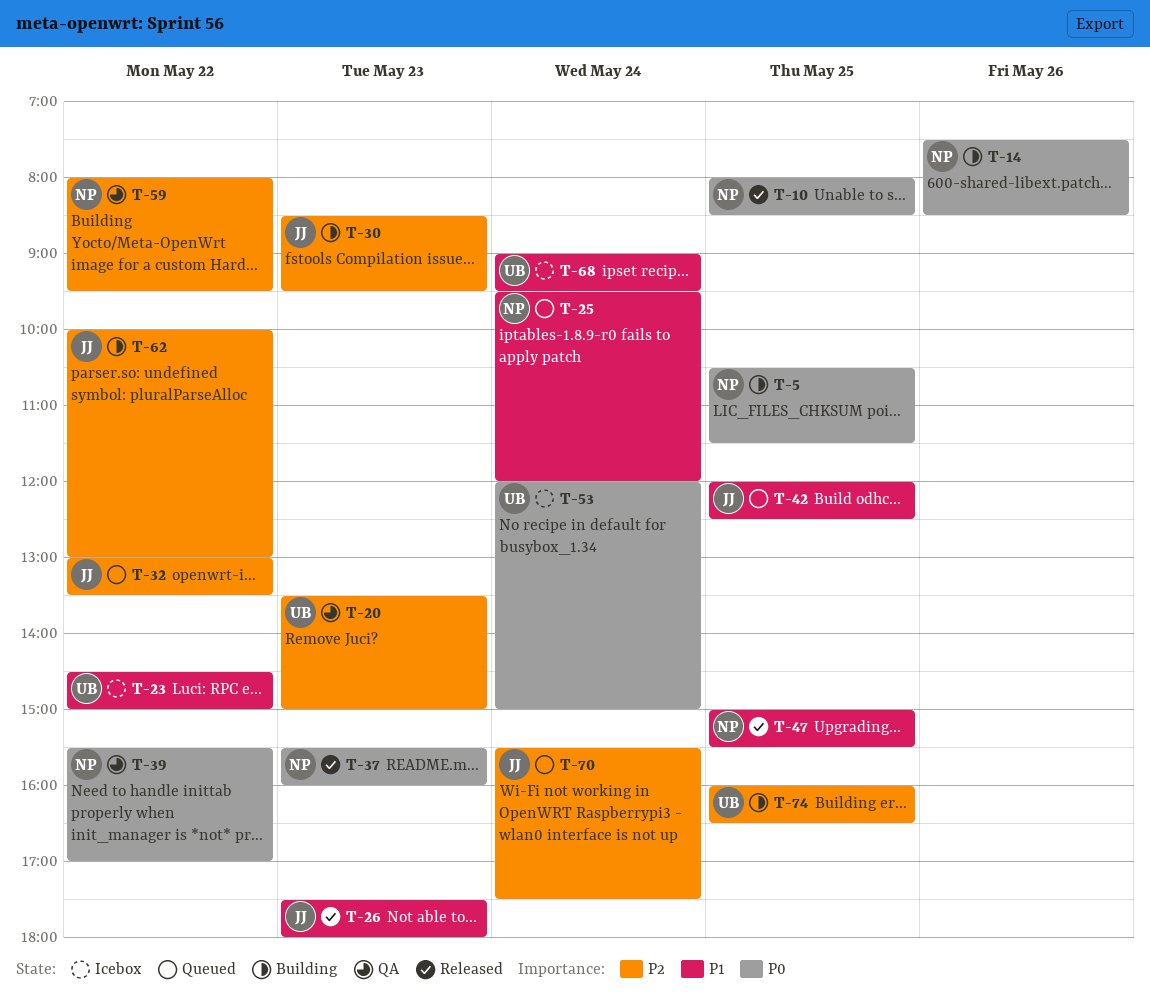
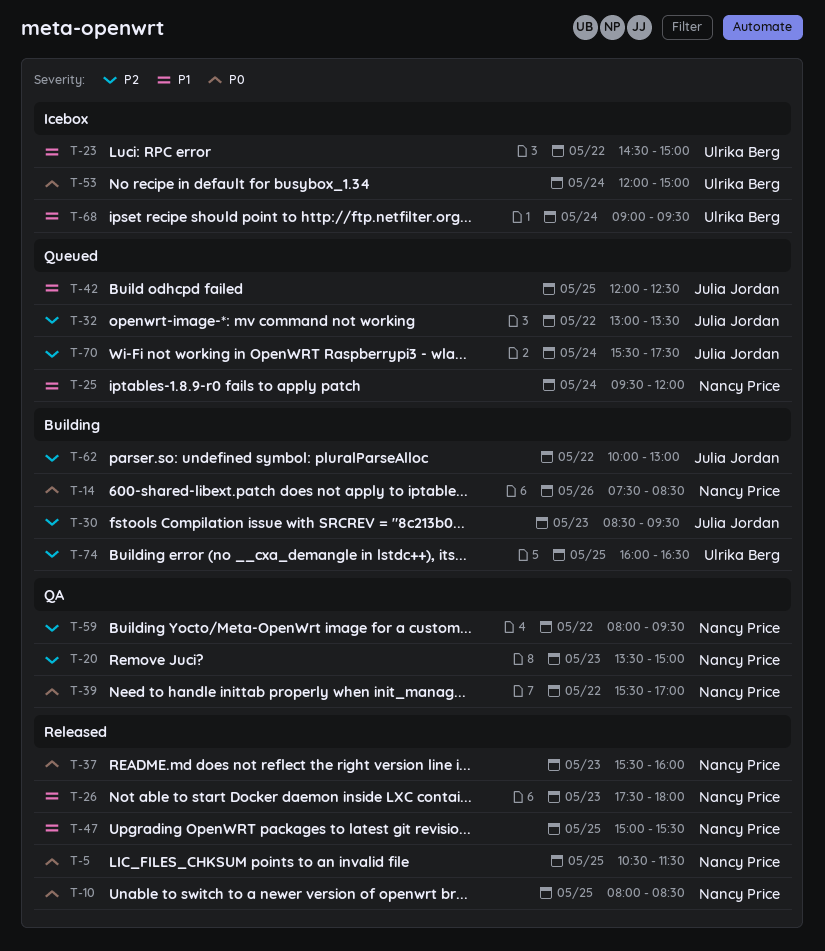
T-5, status: Building -> Released
T-20, owner: Ulrika Berg -> Nancy Price
T-26, owner: Julia Jordan -> Nancy Price

